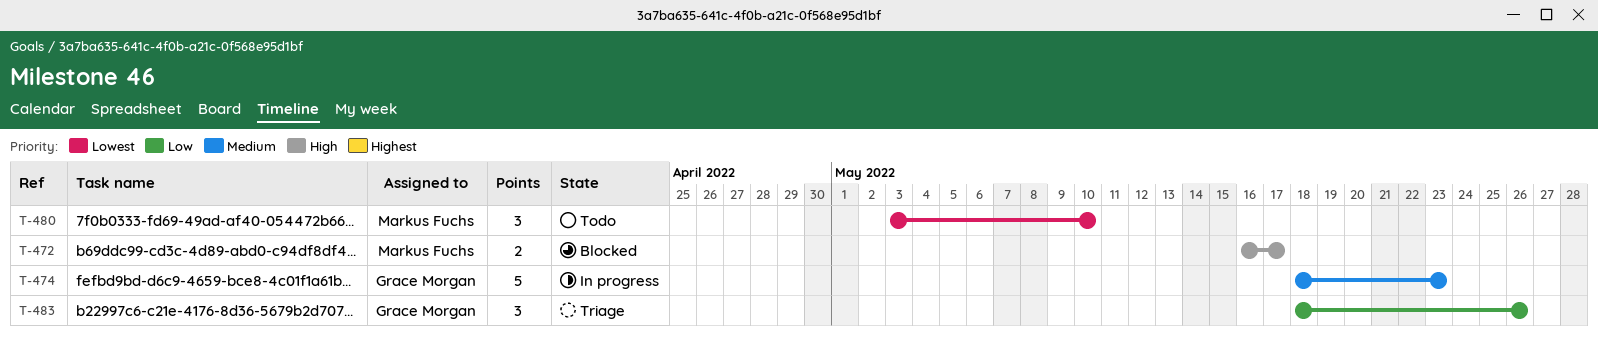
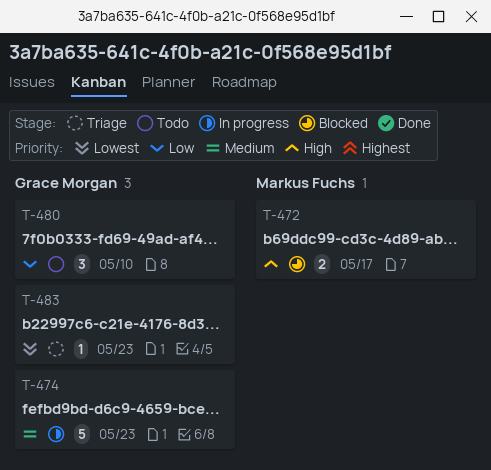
T-480, owner: Markus Fuchs -> Grace Morgan
T-480, priority: Lowest -> Low
T-483, priority: Low -> Lowest
T-483, estimate: 3 -> 1
T-483, due: May 26 -> May 23

